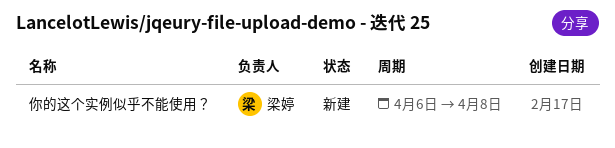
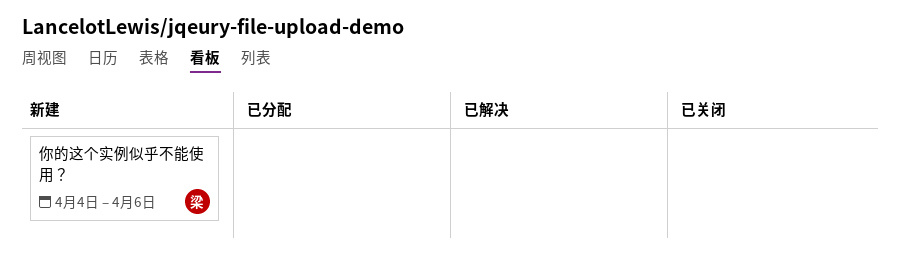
你的这个实例似乎不能使用？, start: Apr 6 -> Apr 4
你的这个实例似乎不能使用？, due: Apr 8 -> Apr 6

